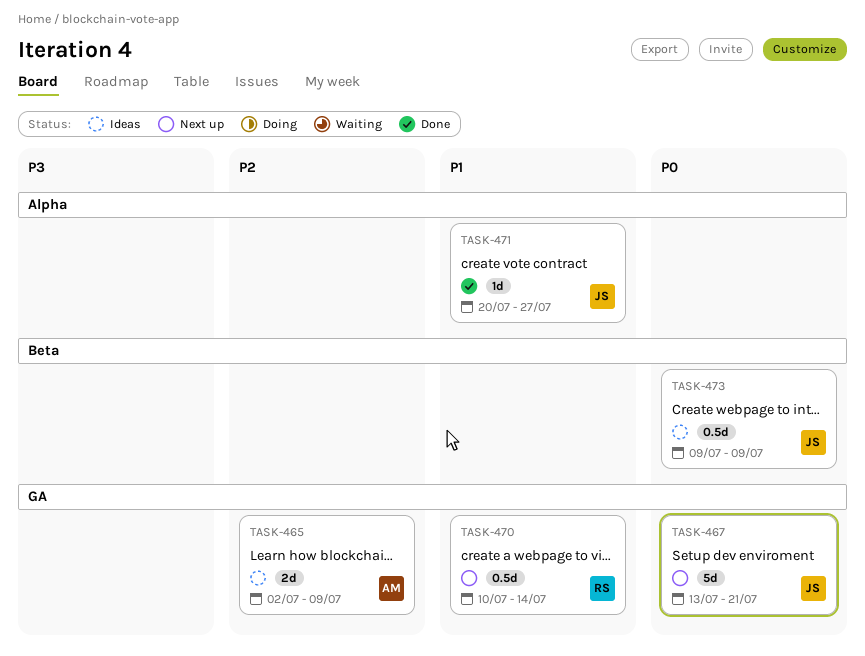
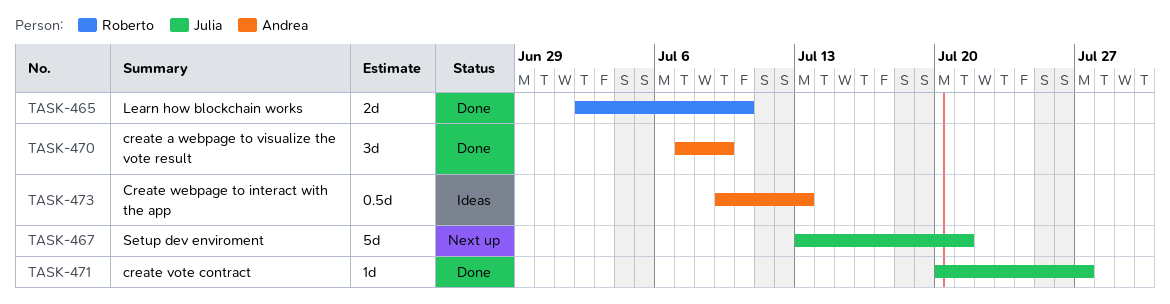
TASK-465, status: Ideas -> Done
TASK-465, owner: Andrea -> Roberto
TASK-465, due: Jul 9 -> Jul 10
TASK-470, status: Next up -> Done
TASK-470, owner: Roberto -> Andrea
TASK-470, estimate: 0.5d -> 3d
TASK-470, start: Jul 10 -> Jul 7
TASK-470, due: Jul 14 -> Jul 9
TASK-473, owner: Julia -> Andrea
TASK-473, due: Jul 9 -> Jul 13

